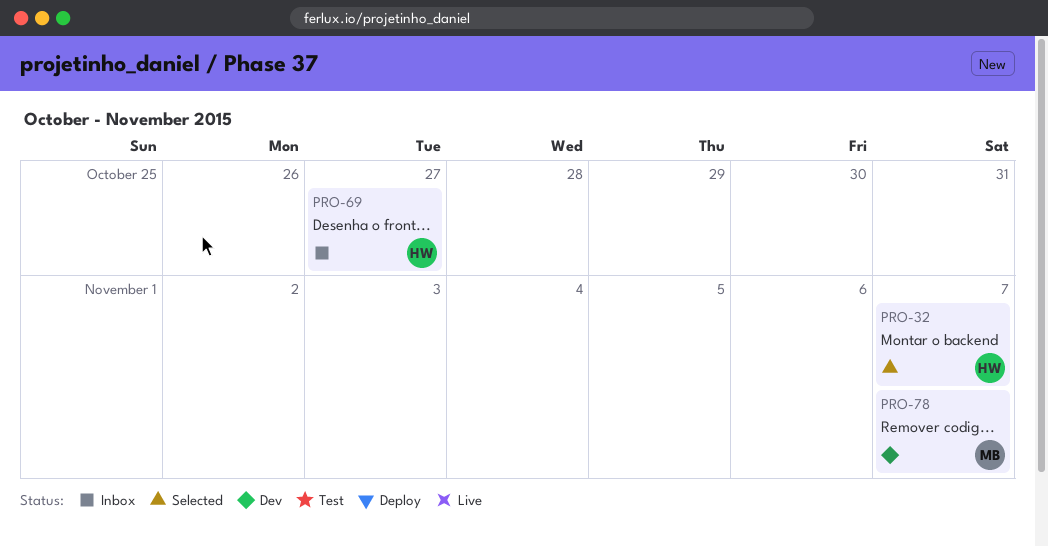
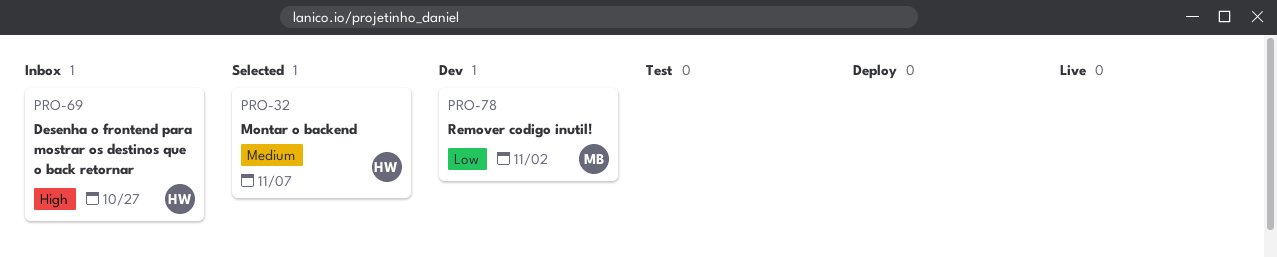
PRO-78, due: Nov 7 -> Nov 2

